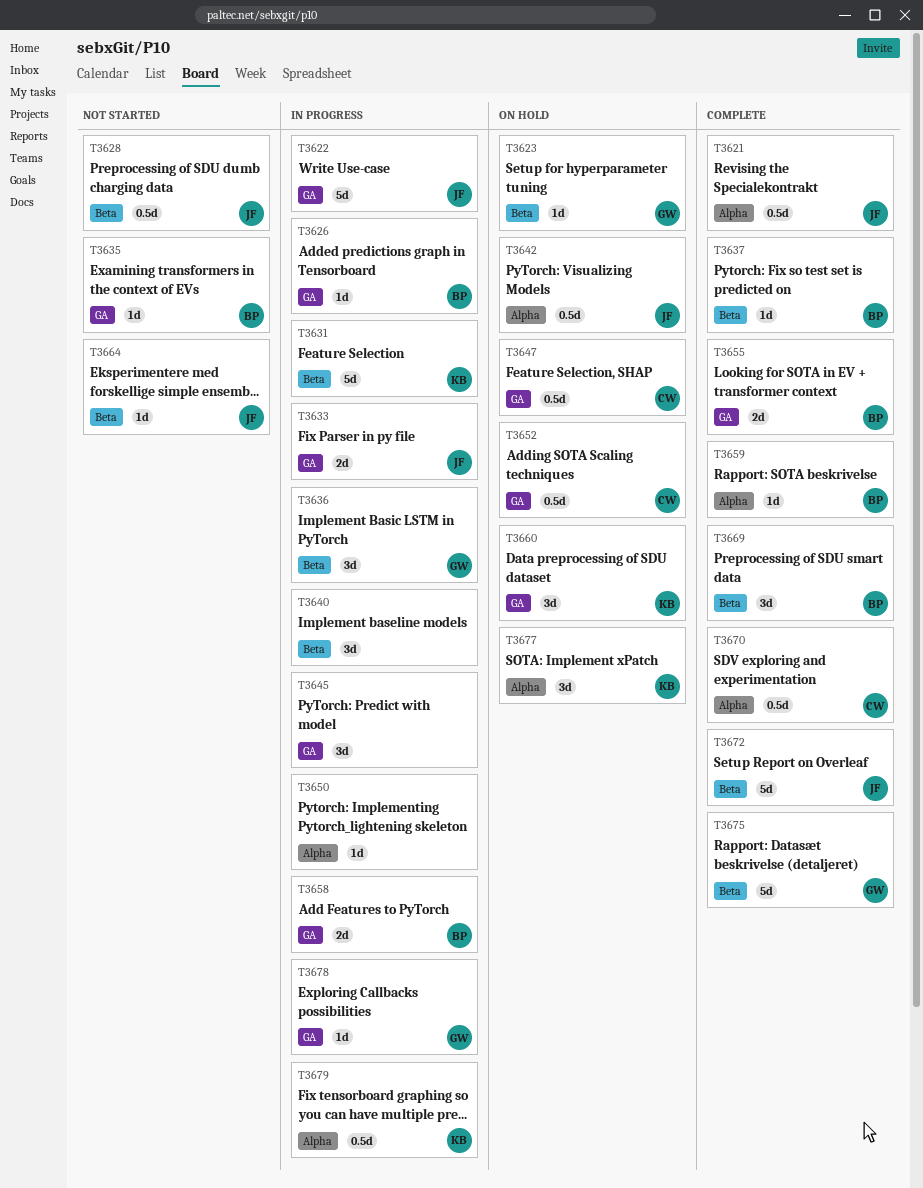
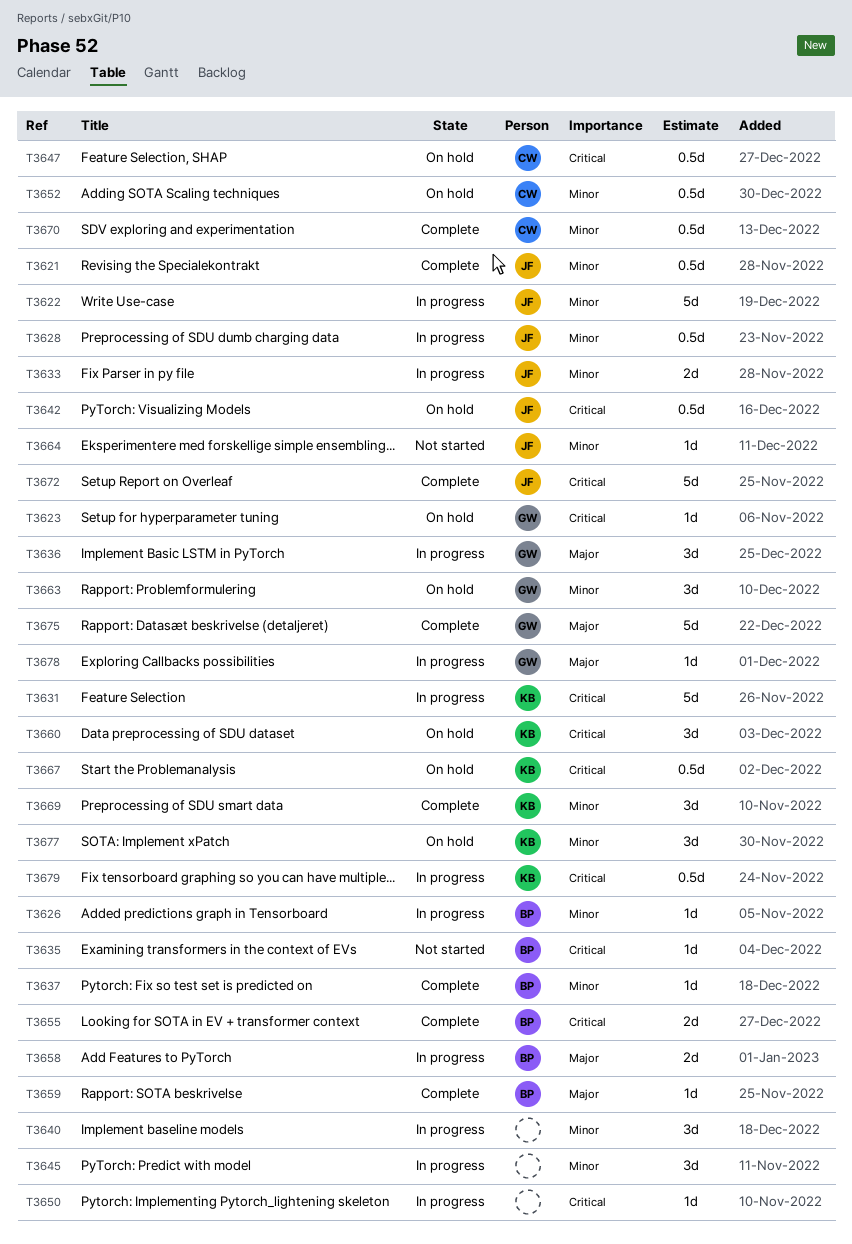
T3628, status: Not started -> In progress
T3663: none -> present
T3667: none -> present
T3669, owner: BP -> KB

